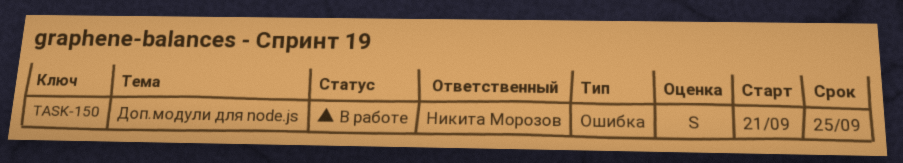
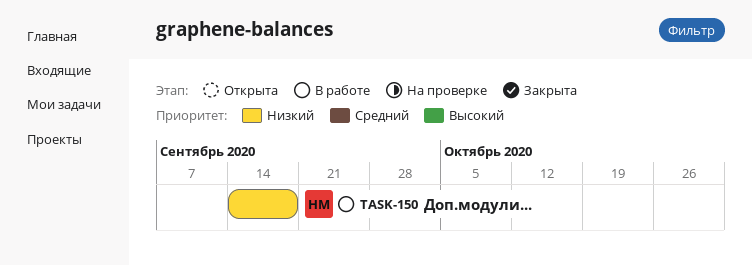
TASK-150, start: Sep 21 -> Sep 14
TASK-150, due: Sep 25 -> Sep 18

